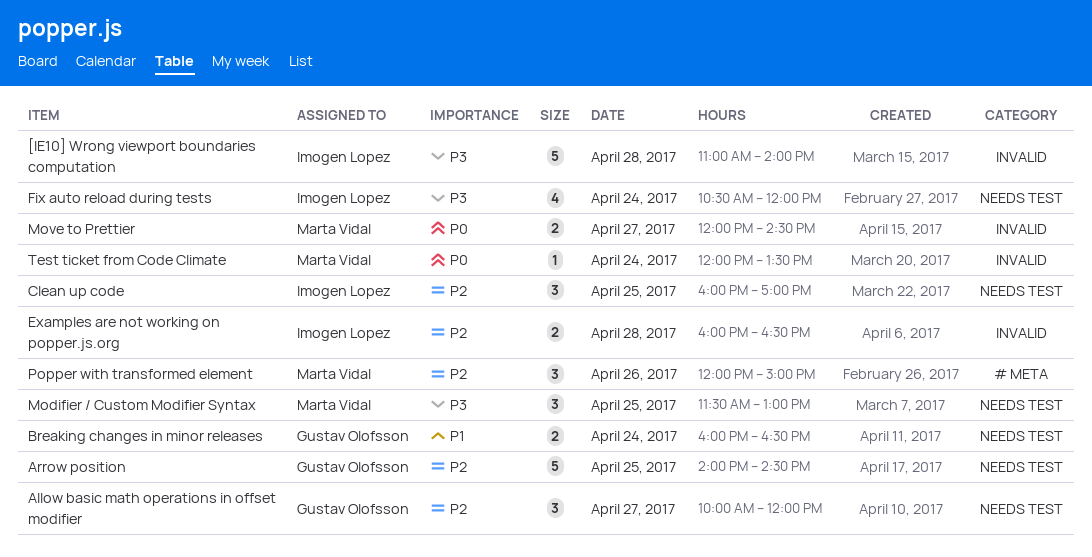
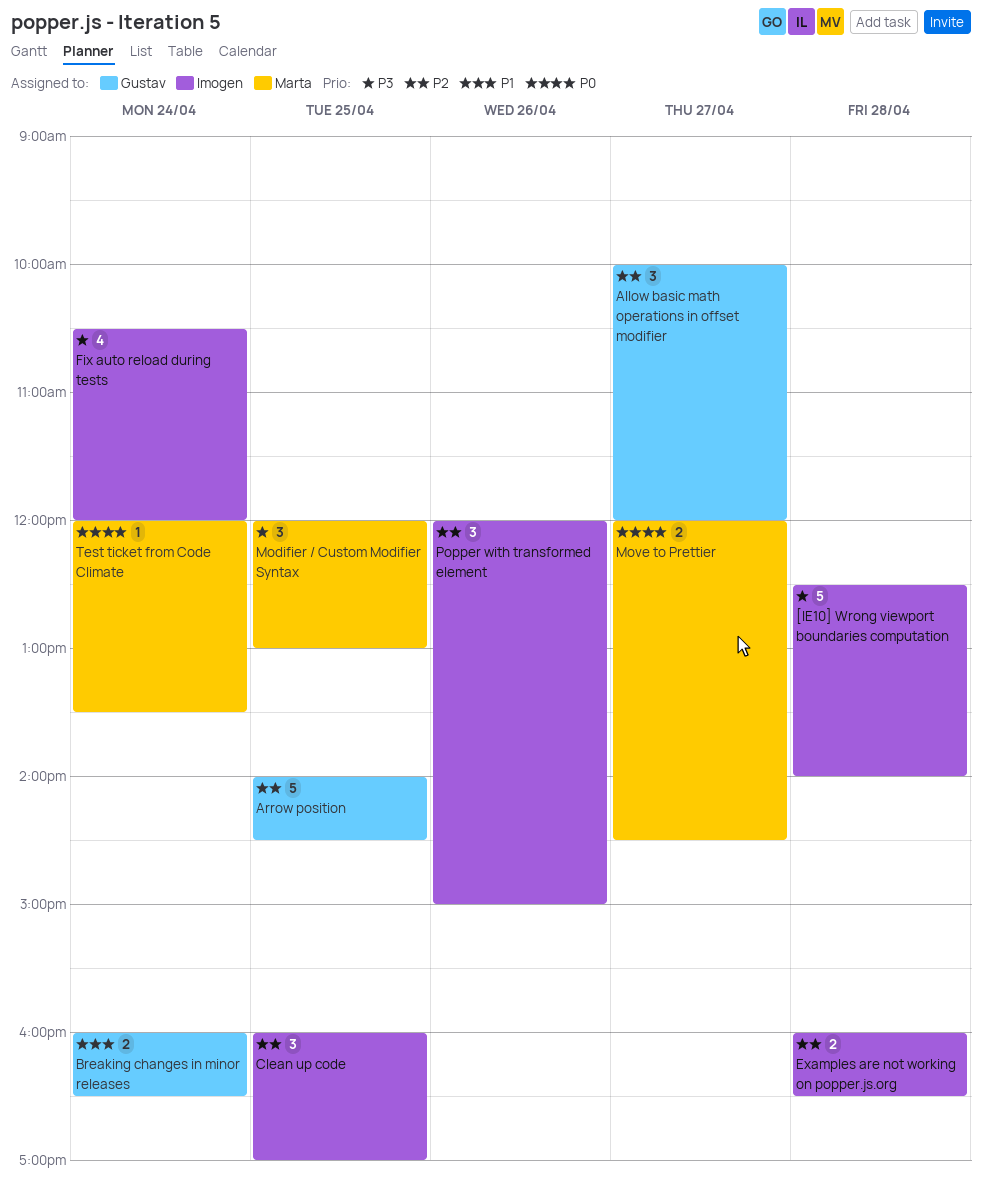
[IE10] Wrong viewport boundaries computation, begins: 11:00 -> 12:30
Modifier / Custom Modifier Syntax, begins: 11:30 -> 12:00
Popper with transformed element, owner: Marta Vidal -> Imogen Lopez

